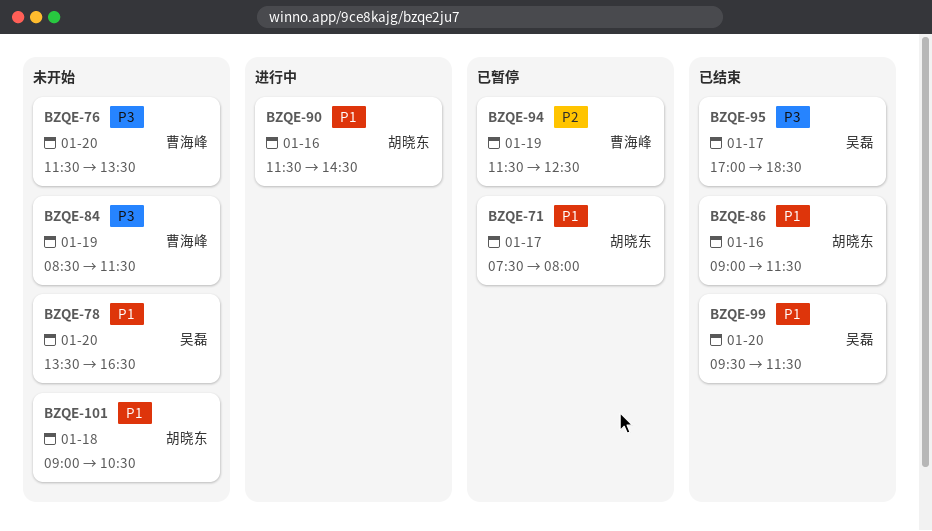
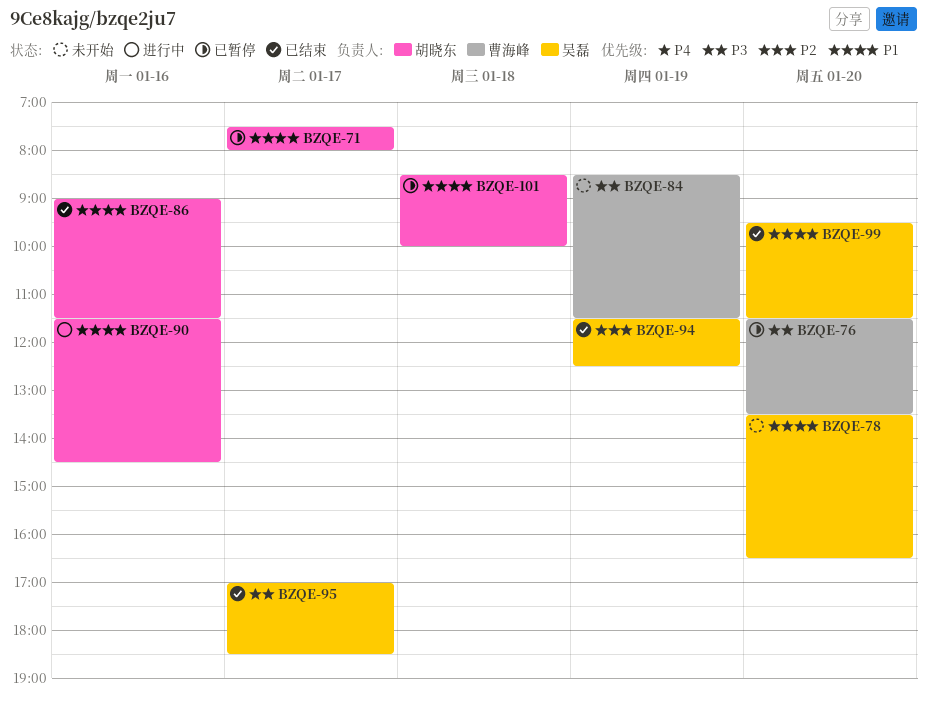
BZQE-76, status: 未开始 -> 已暂停
BZQE-94, status: 已暂停 -> 已结束
BZQE-94, owner: 曹海峰 -> 吴磊
BZQE-101, status: 未开始 -> 已暂停
BZQE-101, begins: 09:00 -> 08:30
BZQE-101, ends: 10:30 -> 10:00

